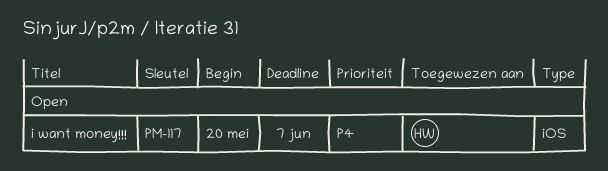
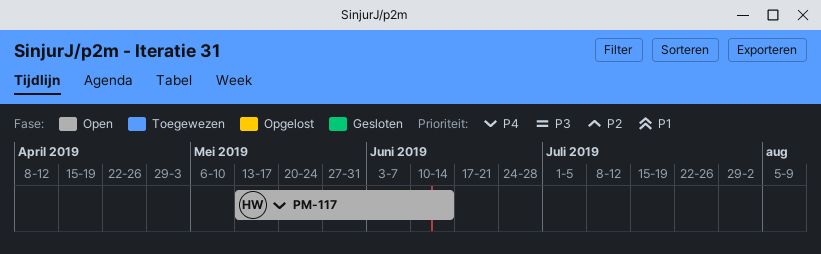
PM-117, start: May 20 -> May 13
PM-117, due: Jun 7 -> Jun 14

